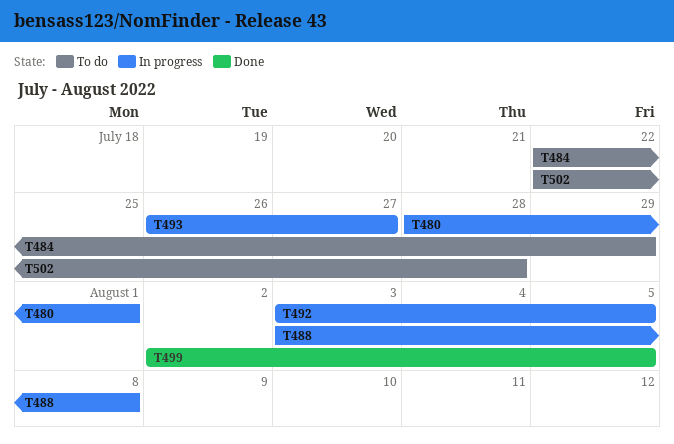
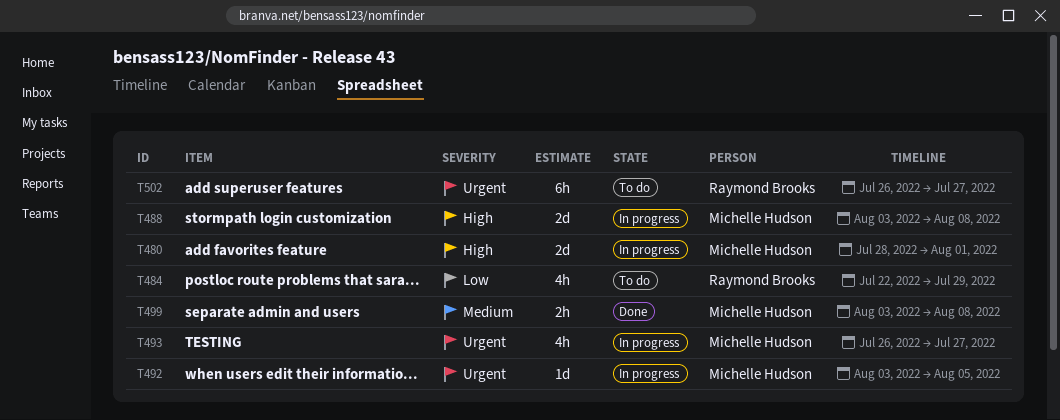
T499, start: Aug 2 -> Aug 3
T499, due: Aug 5 -> Aug 8
T502, start: Jul 22 -> Jul 26
T502, due: Jul 28 -> Jul 27

